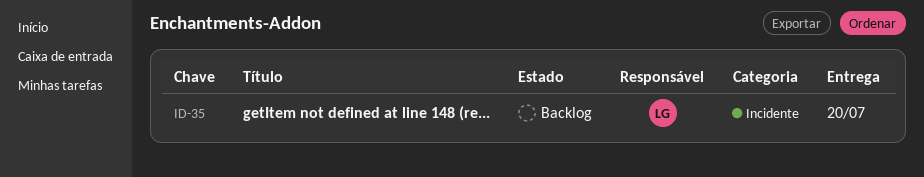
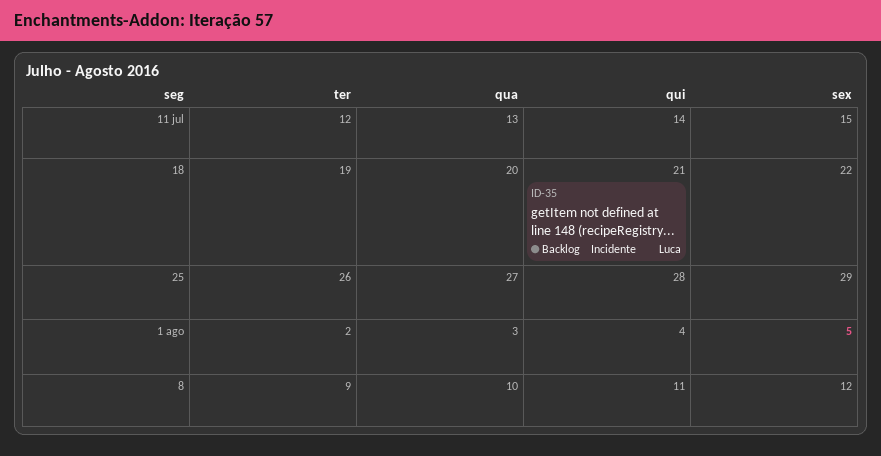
ID-35, due: Jul 20 -> Jul 21

